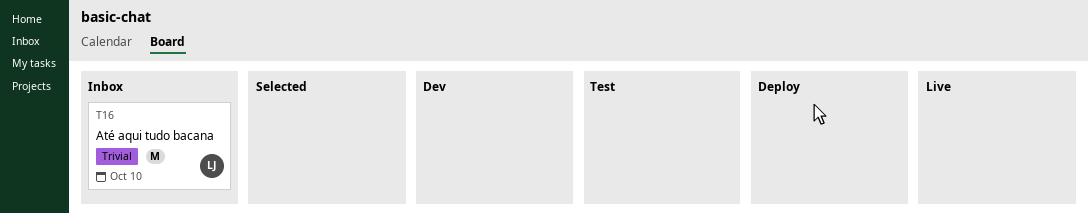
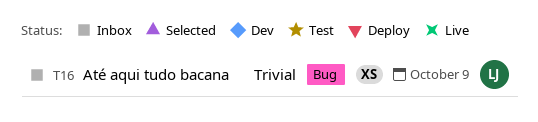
T16, estimate: M -> XS
T16, due: Oct 10 -> Oct 9

